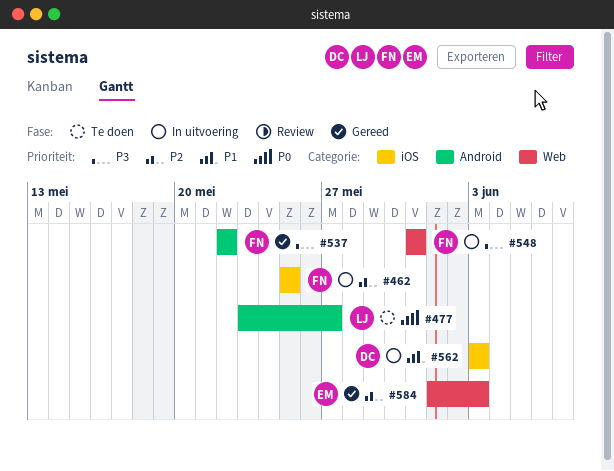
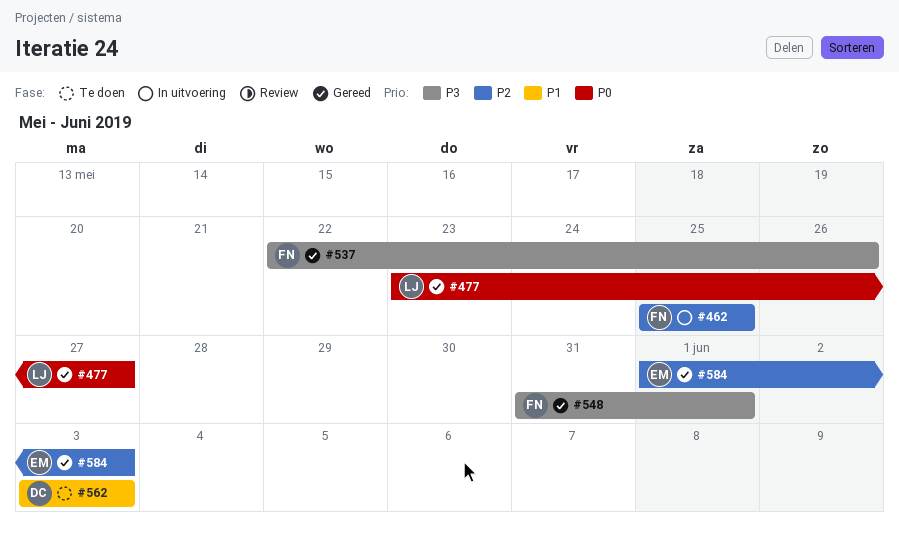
#477, status: Te doen -> Gereed
#537, due: May 22 -> May 26
#548, status: In uitvoering -> Gereed
#548, due: May 31 -> Jun 1
#562, status: In uitvoering -> Te doen

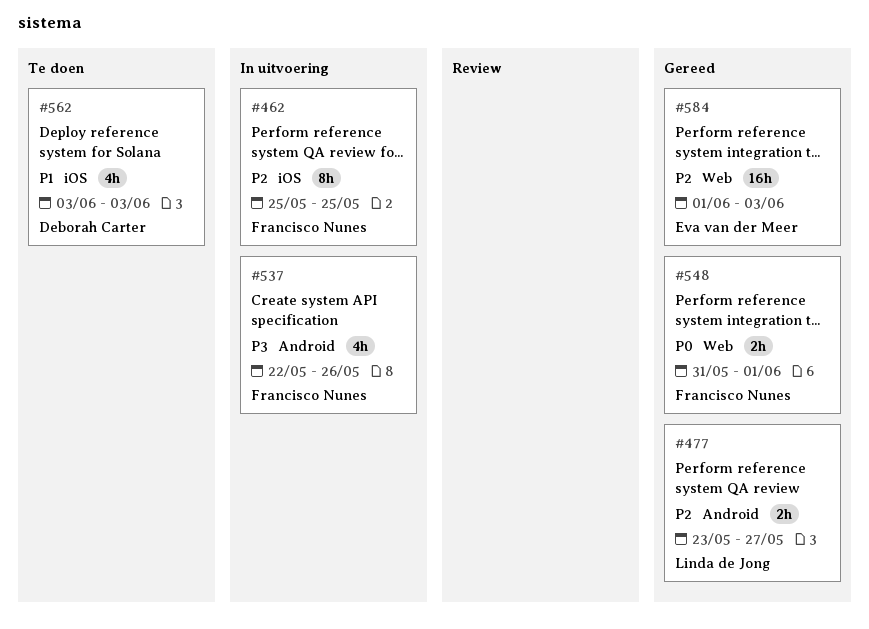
#477, priority: P0 -> P2
#537, status: Gereed -> In uitvoering
#548, priority: P3 -> P0

